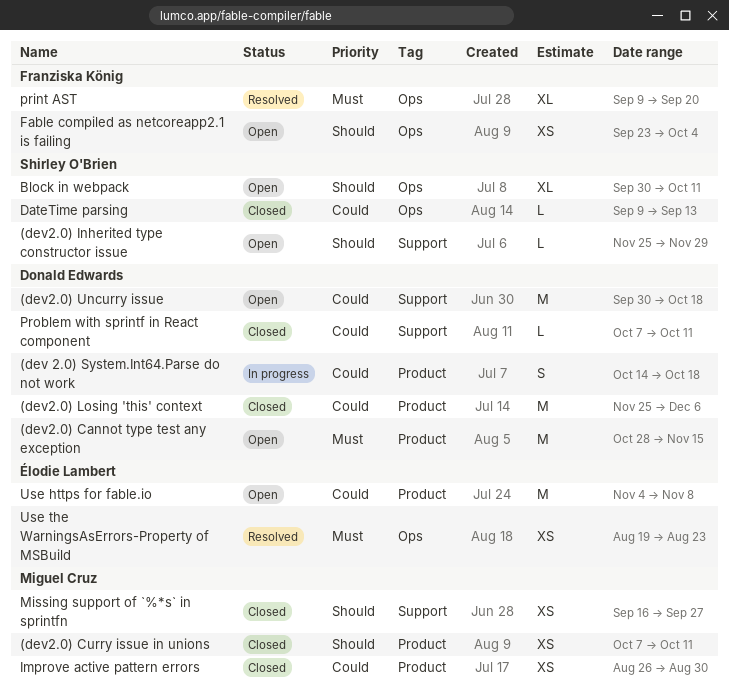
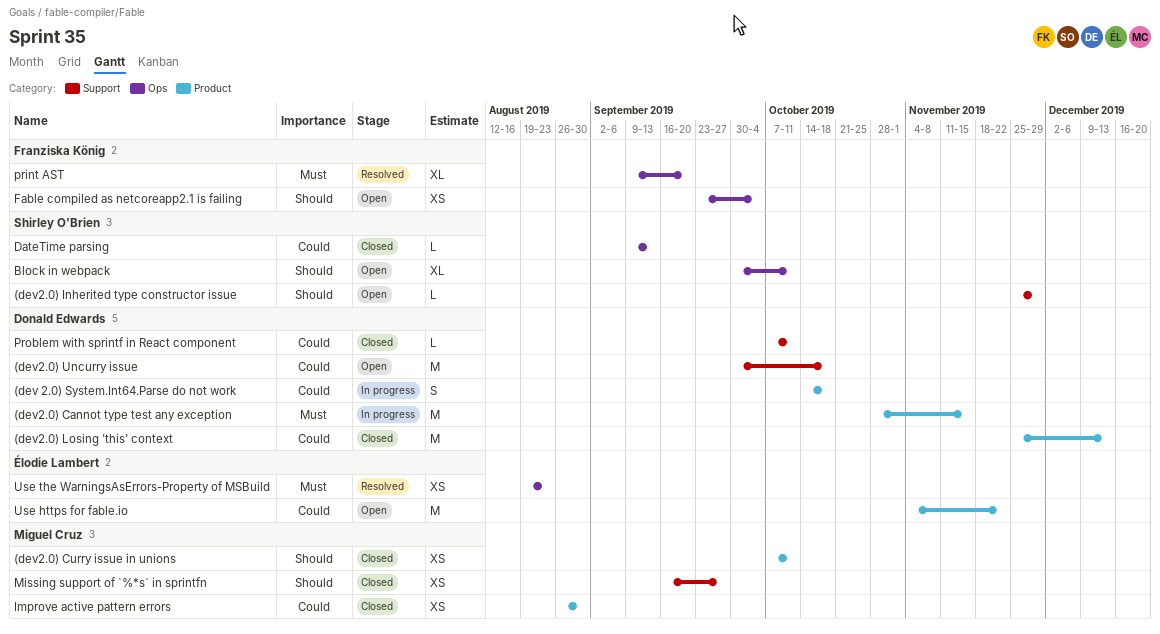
(dev2.0) Cannot type test any exception, status: Open -> In progress
(dev2.0) Losing 'this' context, due: Dec 6 -> Dec 13
Use https for fable.io, due: Nov 8 -> Nov 22

